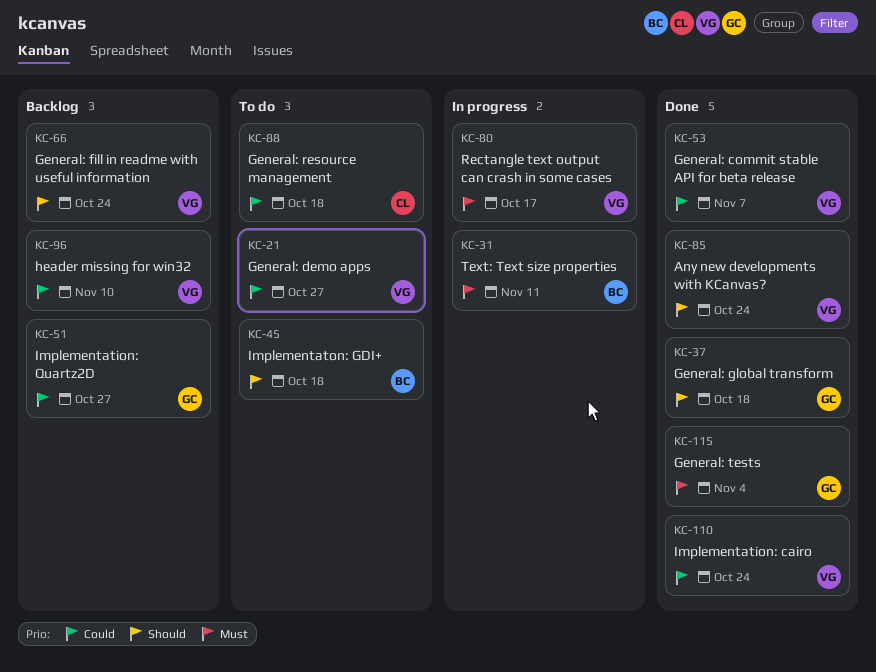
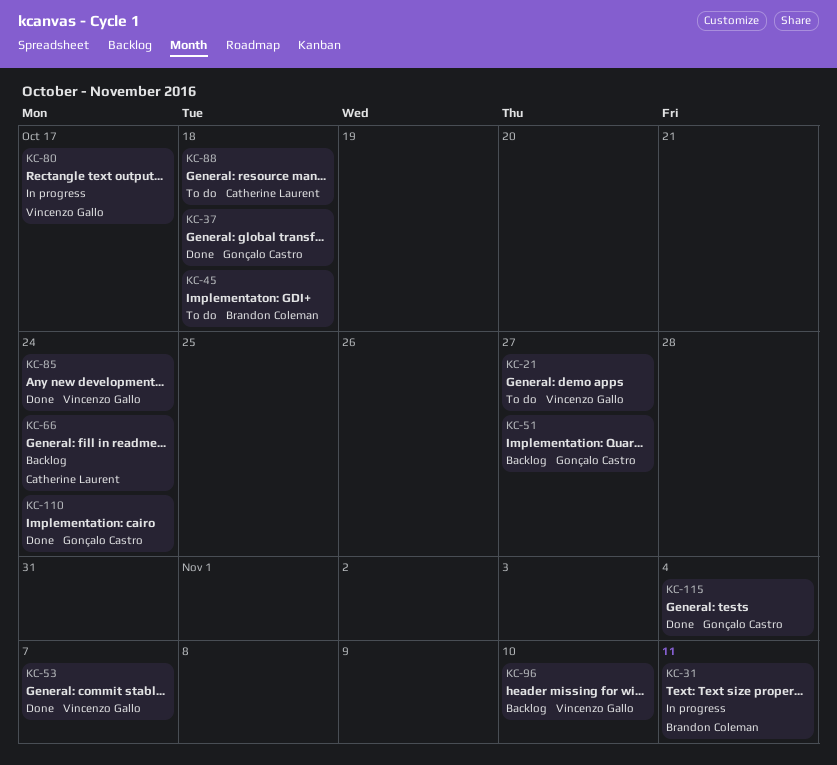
KC-66, owner: Vincenzo Gallo -> Catherine Laurent
KC-110, owner: Vincenzo Gallo -> Gonçalo Castro

